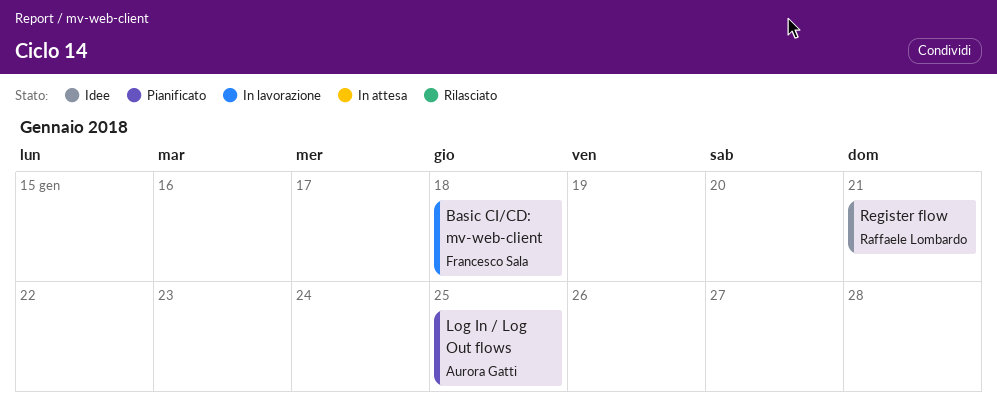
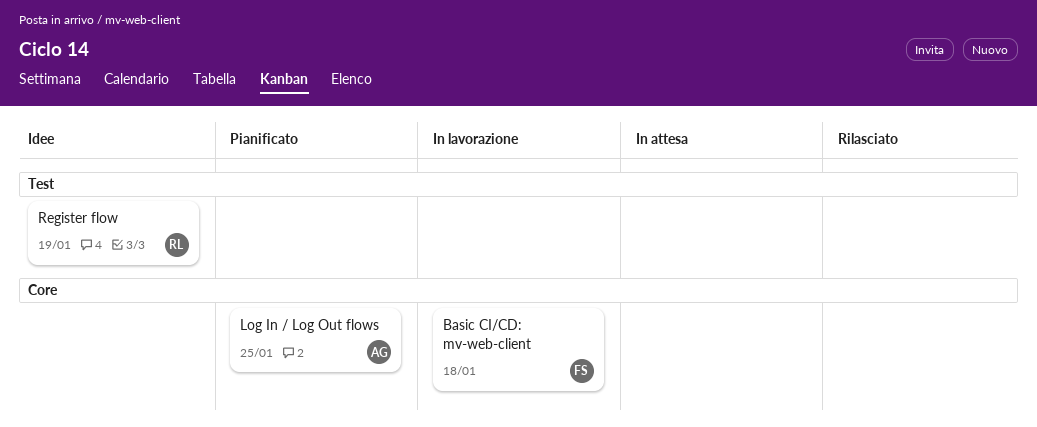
Register flow, due: Jan 21 -> Jan 19

